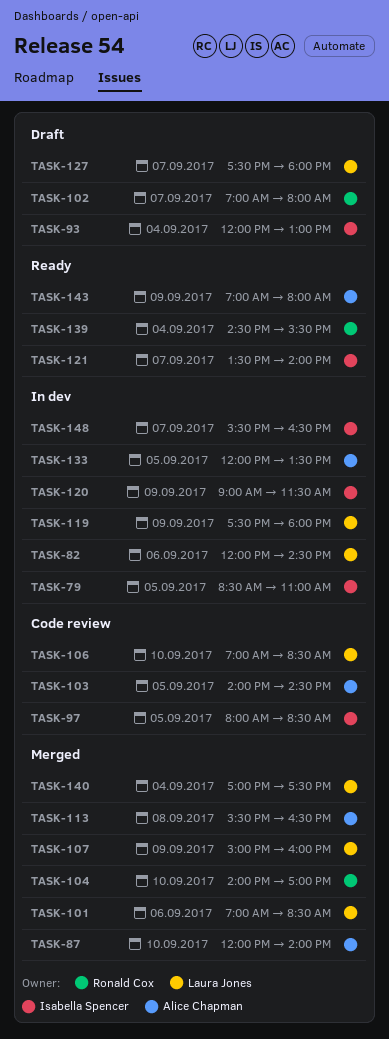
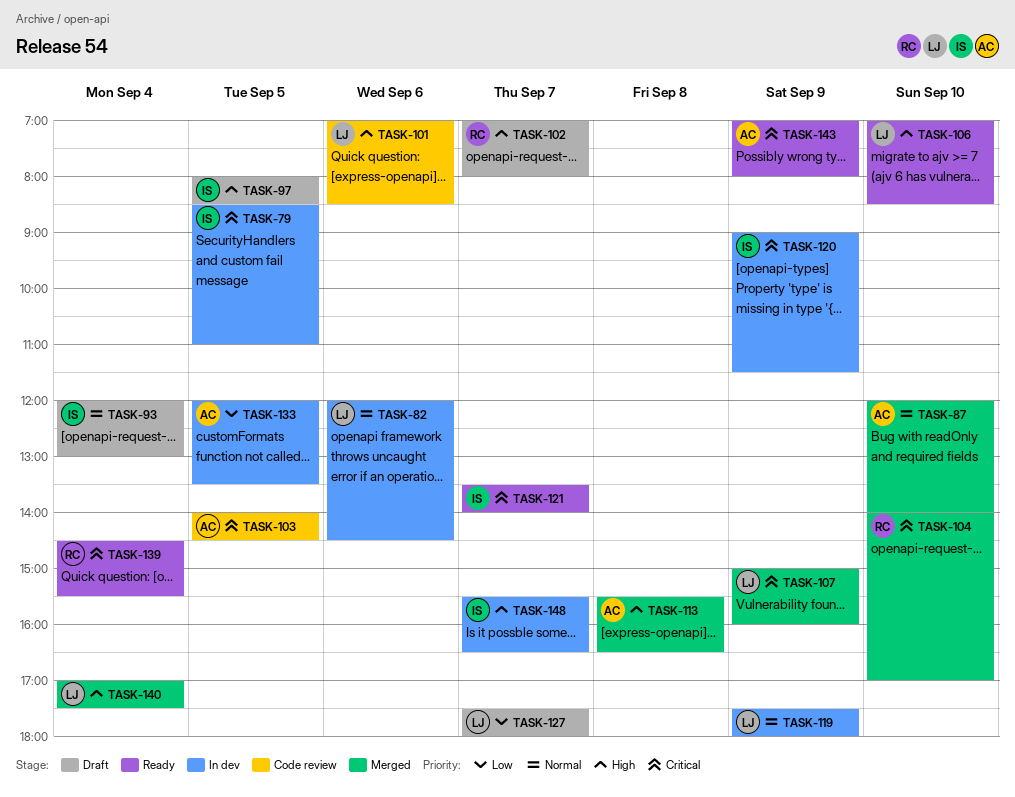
TASK-97, status: Code review -> Draft
TASK-101, status: Merged -> Code review
TASK-106, status: Code review -> Ready

